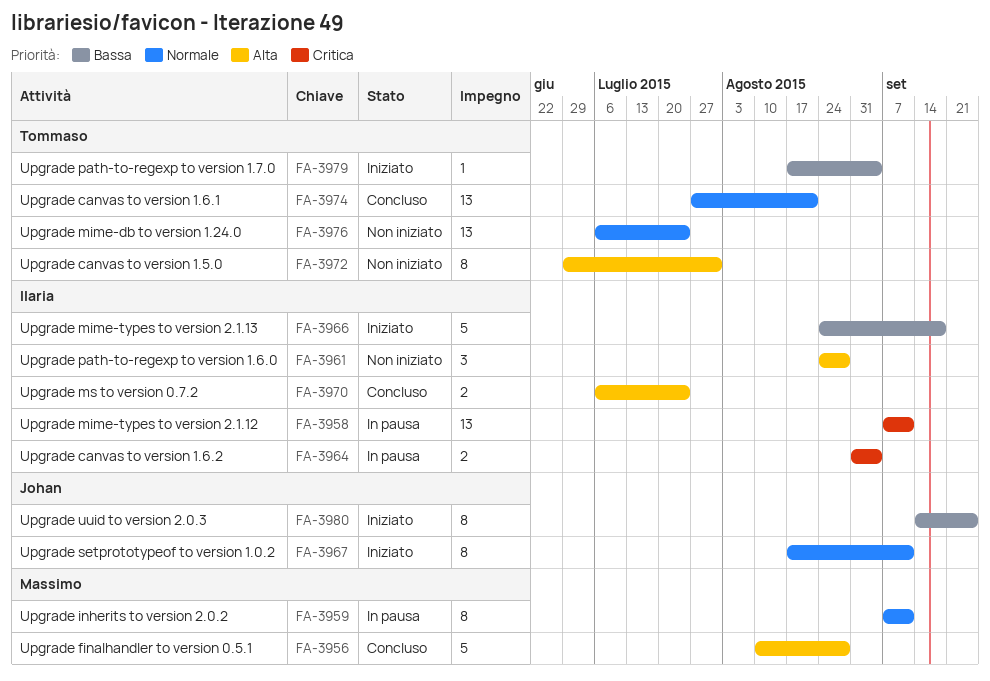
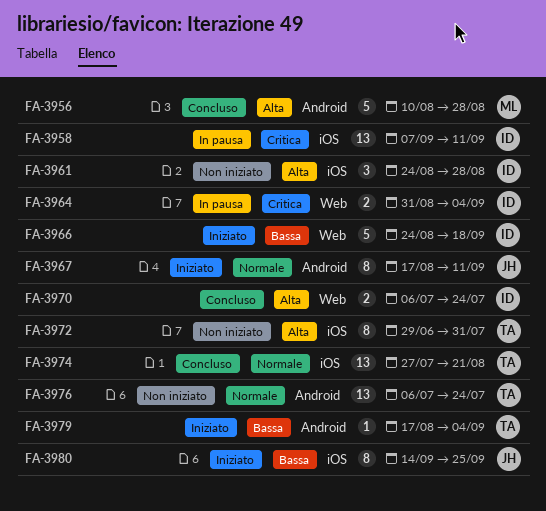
FA-3959: present -> none

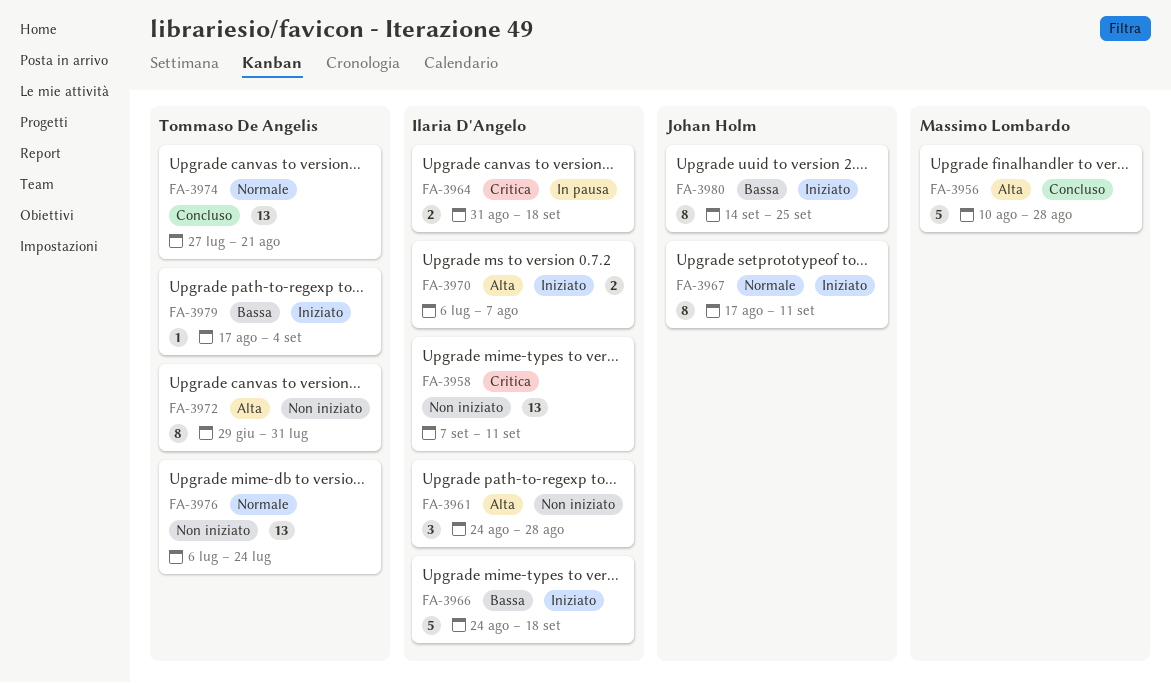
FA-3958, status: In pausa -> Non iniziato
FA-3964, due: Sep 4 -> Sep 18
FA-3970, status: Concluso -> Iniziato
FA-3970, due: Jul 24 -> Aug 7

